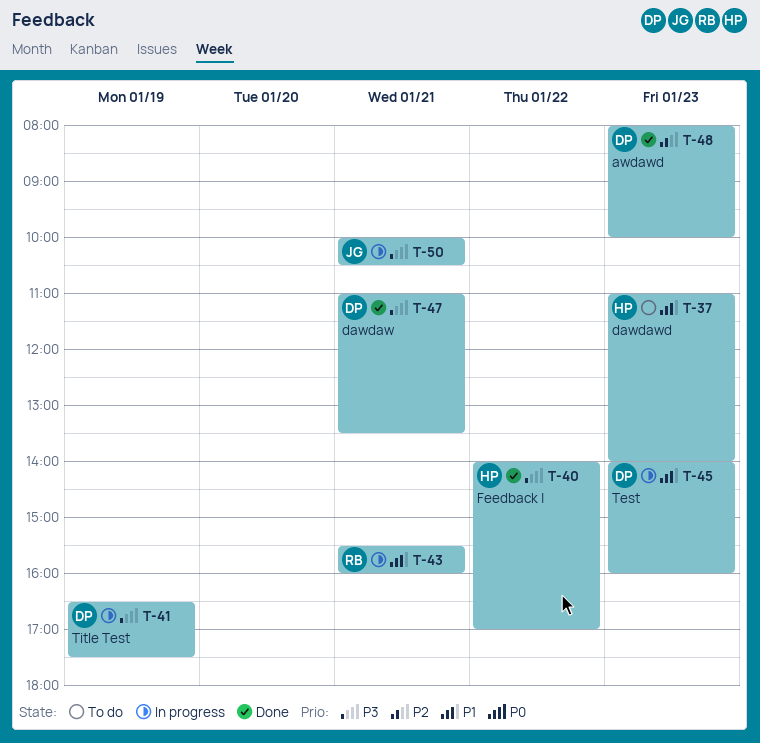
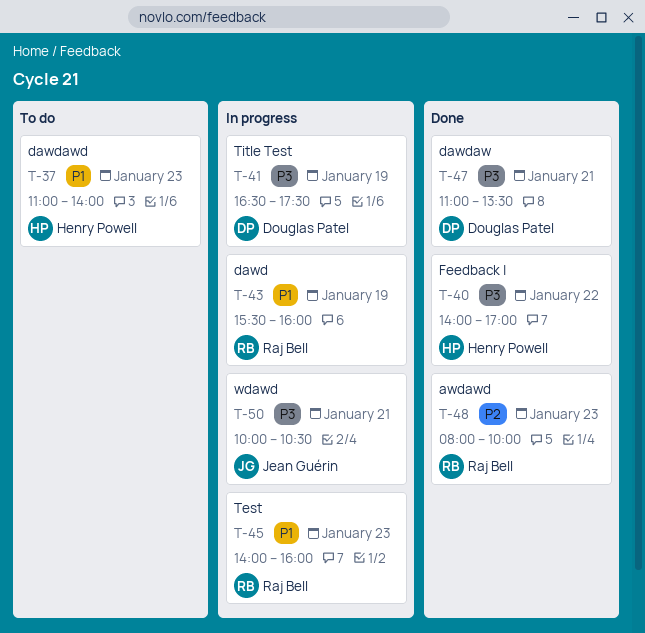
T-43, day: Jan 21 -> Jan 19
T-45, owner: Douglas Patel -> Raj Bell
T-48, owner: Douglas Patel -> Raj Bell

